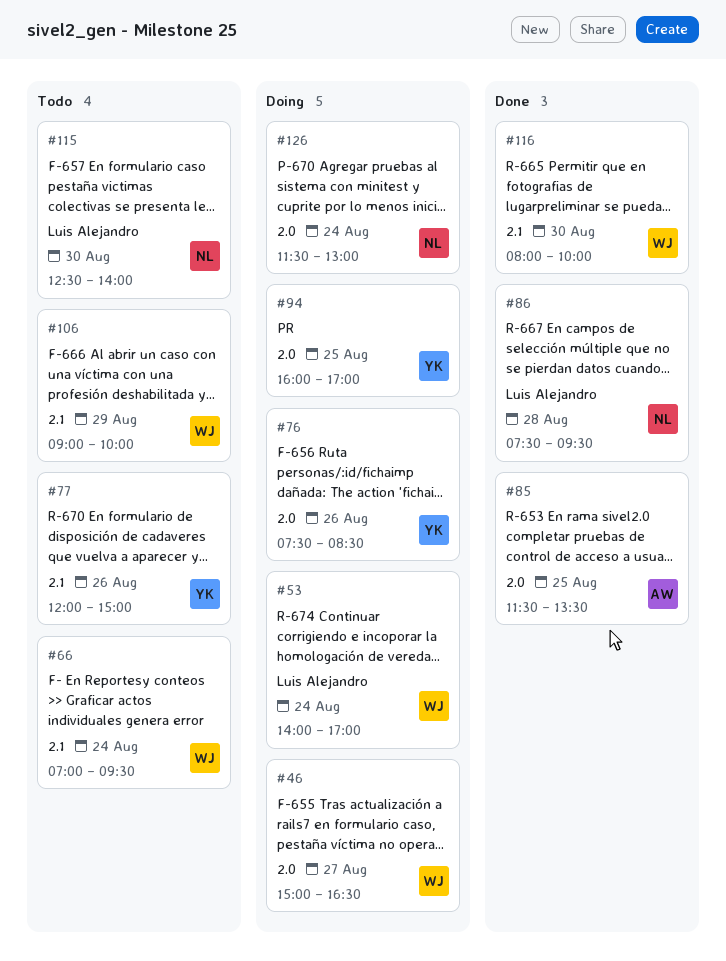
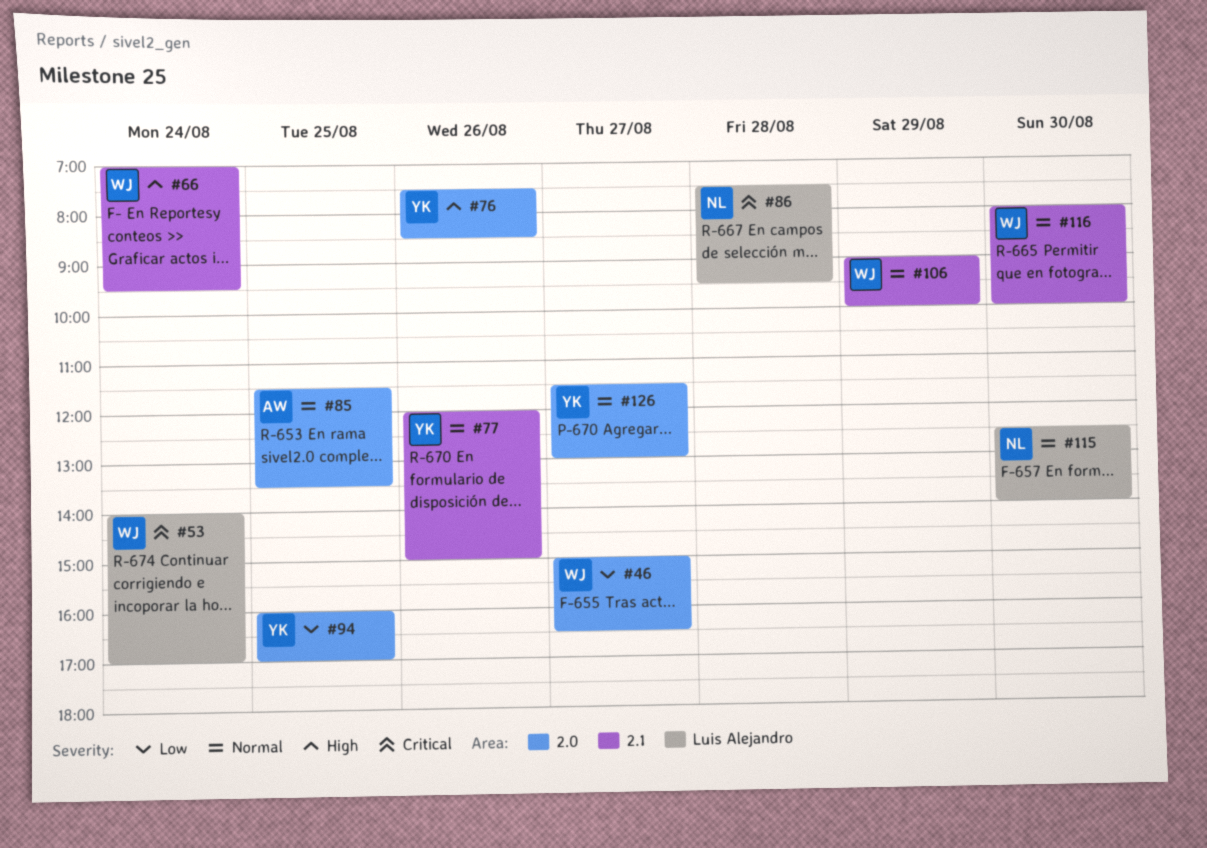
#126, owner: NL -> YK
#126, day: Aug 24 -> Aug 27

